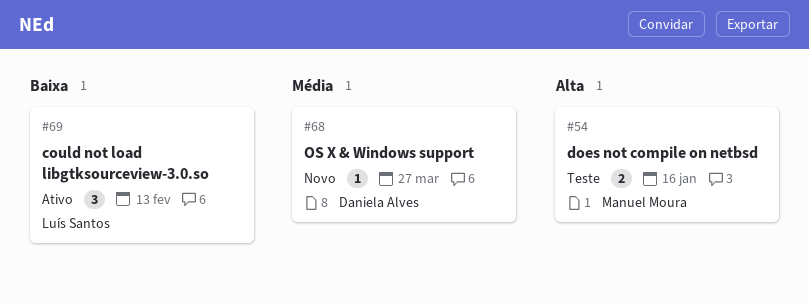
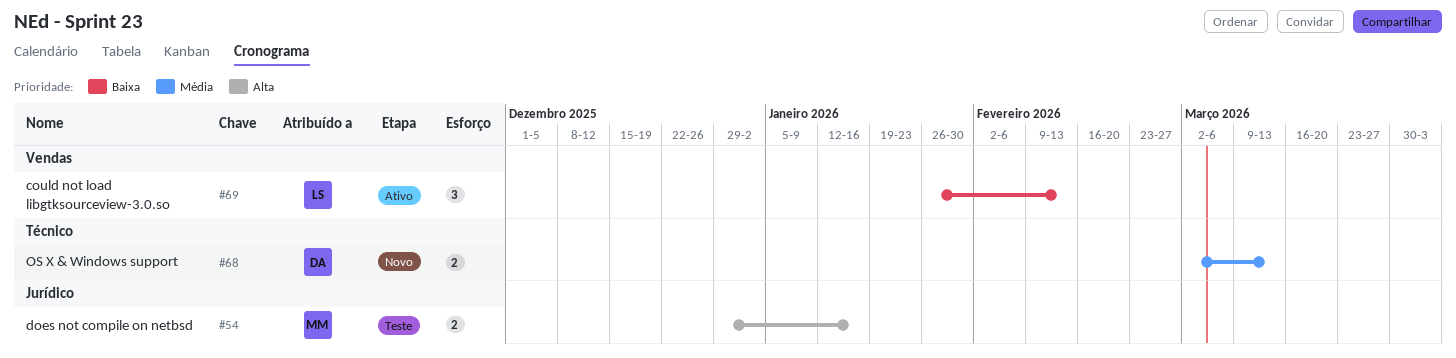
#68, estimate: 1 -> 2
#68, due: Mar 27 -> Mar 13

